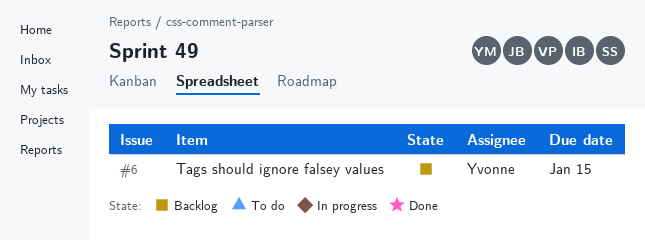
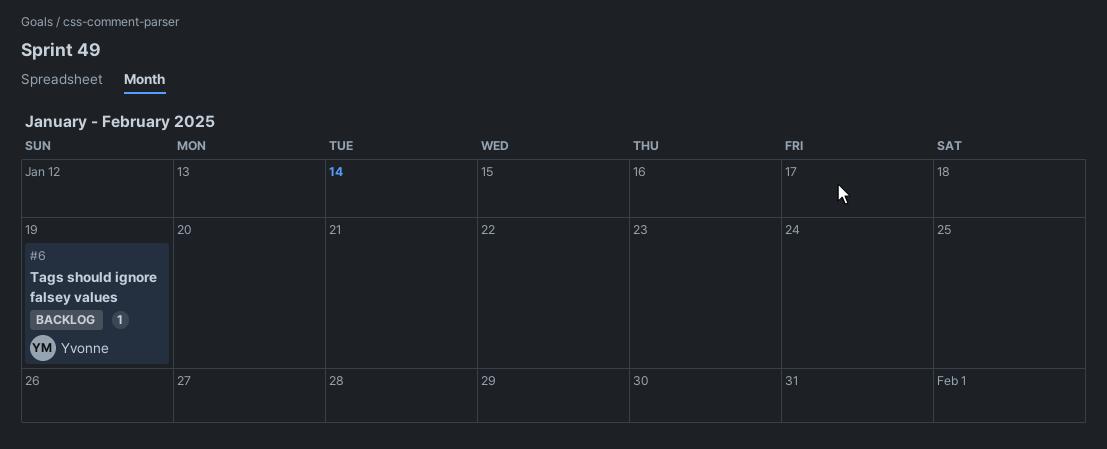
#6, due: Jan 15 -> Jan 19

